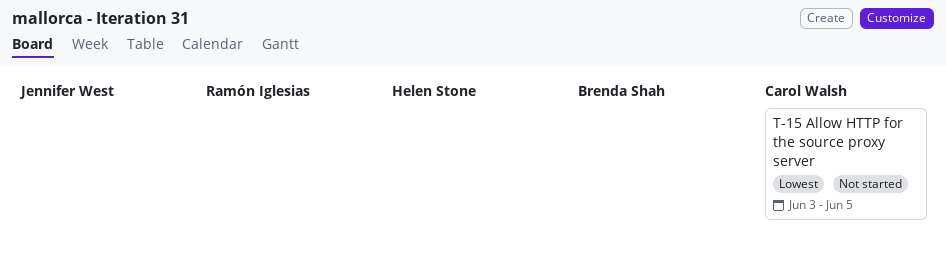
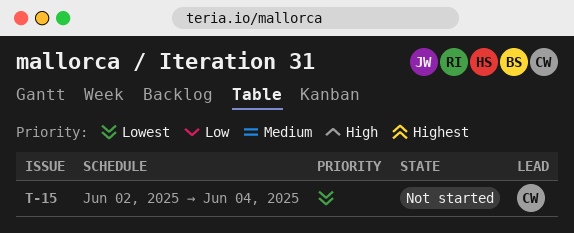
T-15, start: Jun 3 -> Jun 2
T-15, due: Jun 5 -> Jun 4

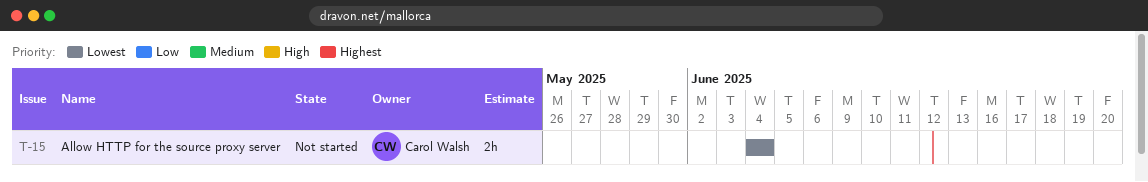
T-15, start: Jun 2 -> Jun 4

